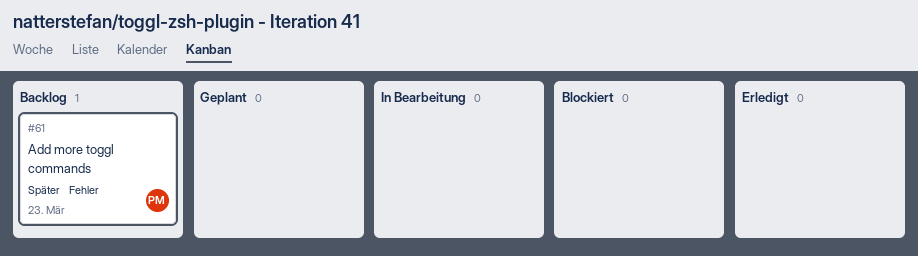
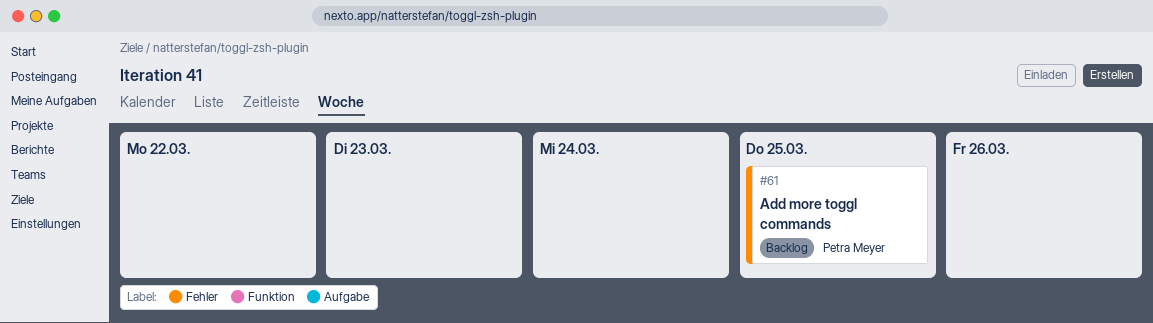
#61, due: Mar 23 -> Mar 25

